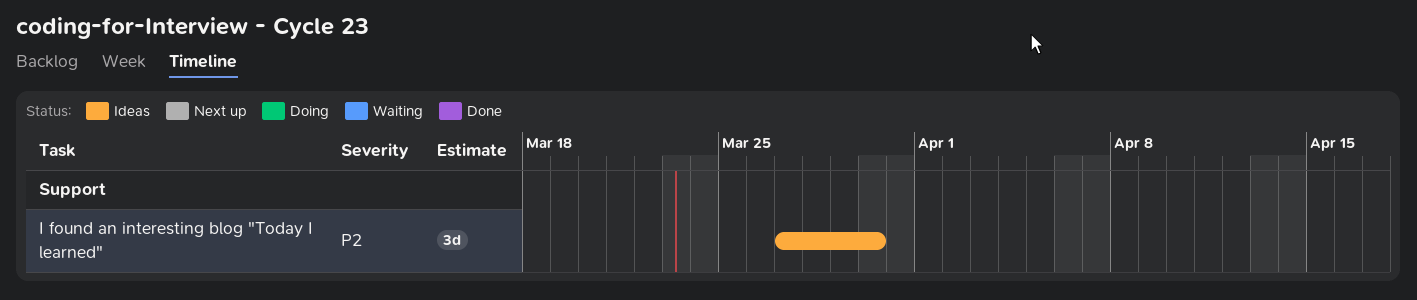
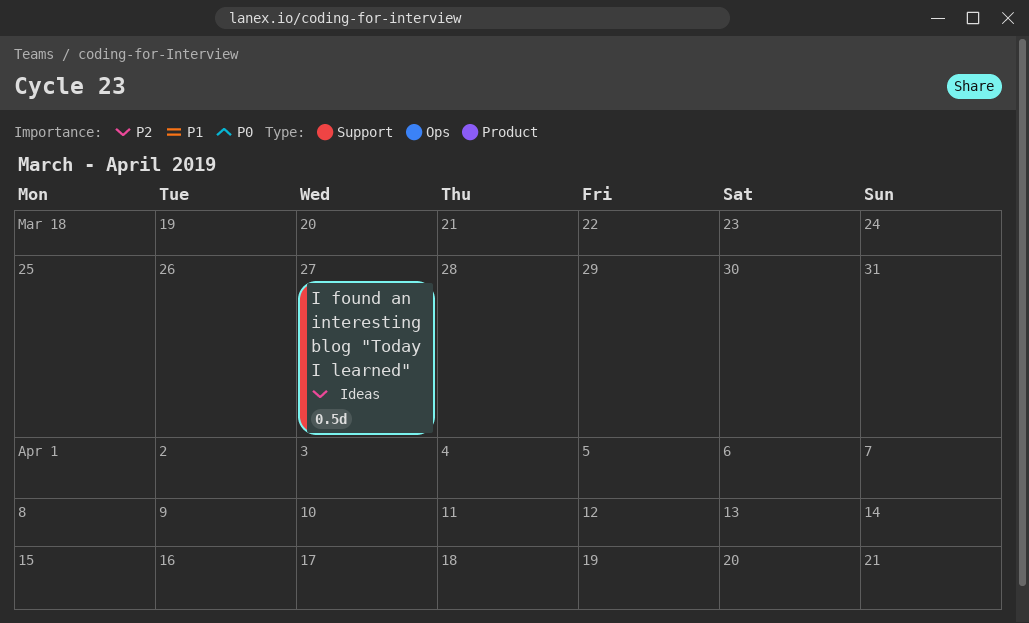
I found an interesting blog "Today I learned", estimate: 3d -> 0.5d
I found an interesting blog "Today I learned", due: Mar 30 -> Mar 27

